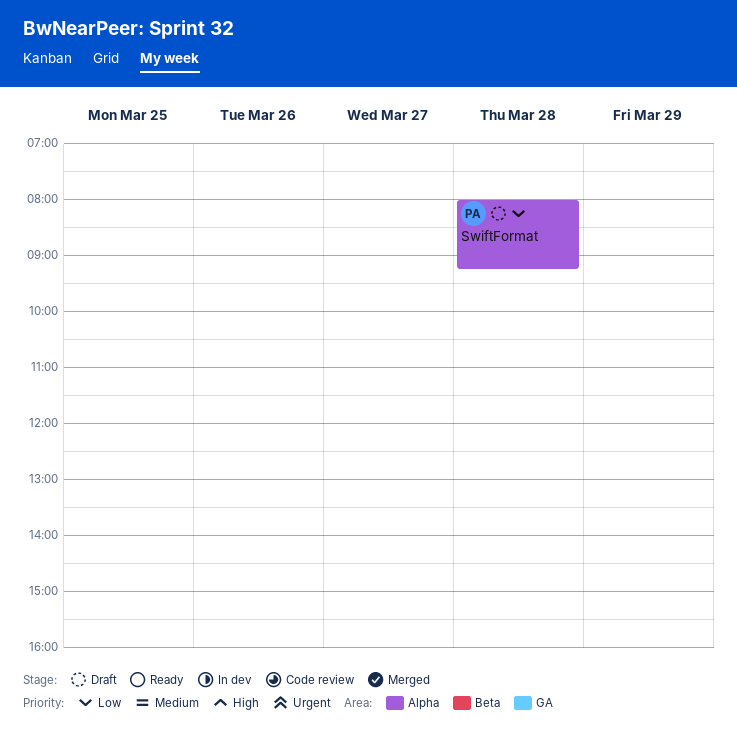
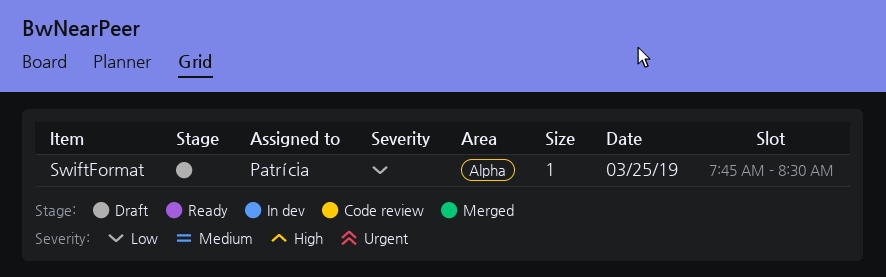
SwiftFormat, day: Mar 28 -> Mar 25
SwiftFormat, begins: 08:00 -> 07:45
SwiftFormat, ends: 09:15 -> 08:30

